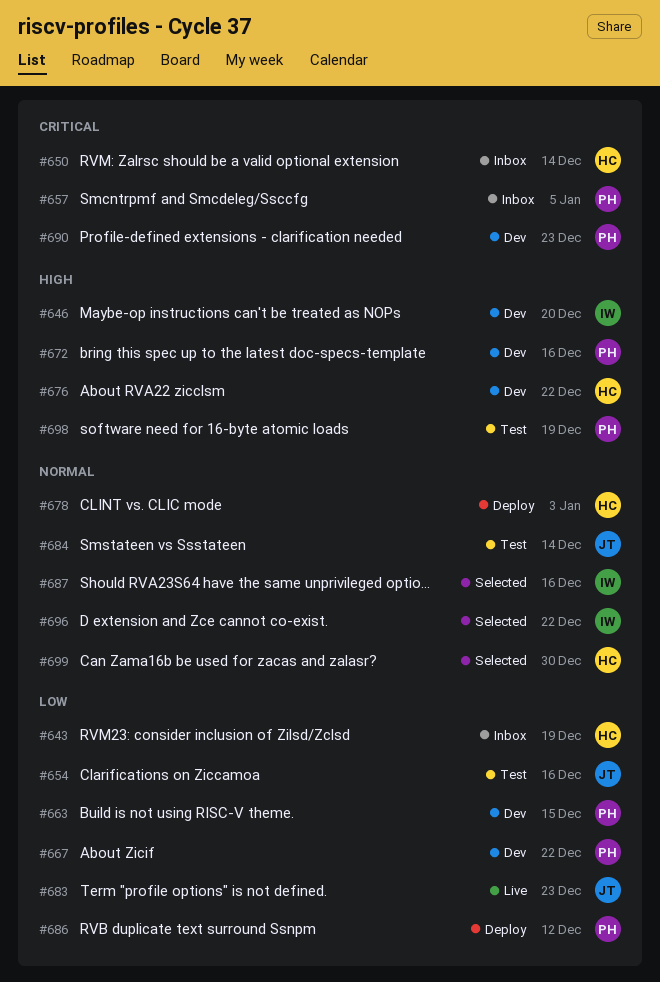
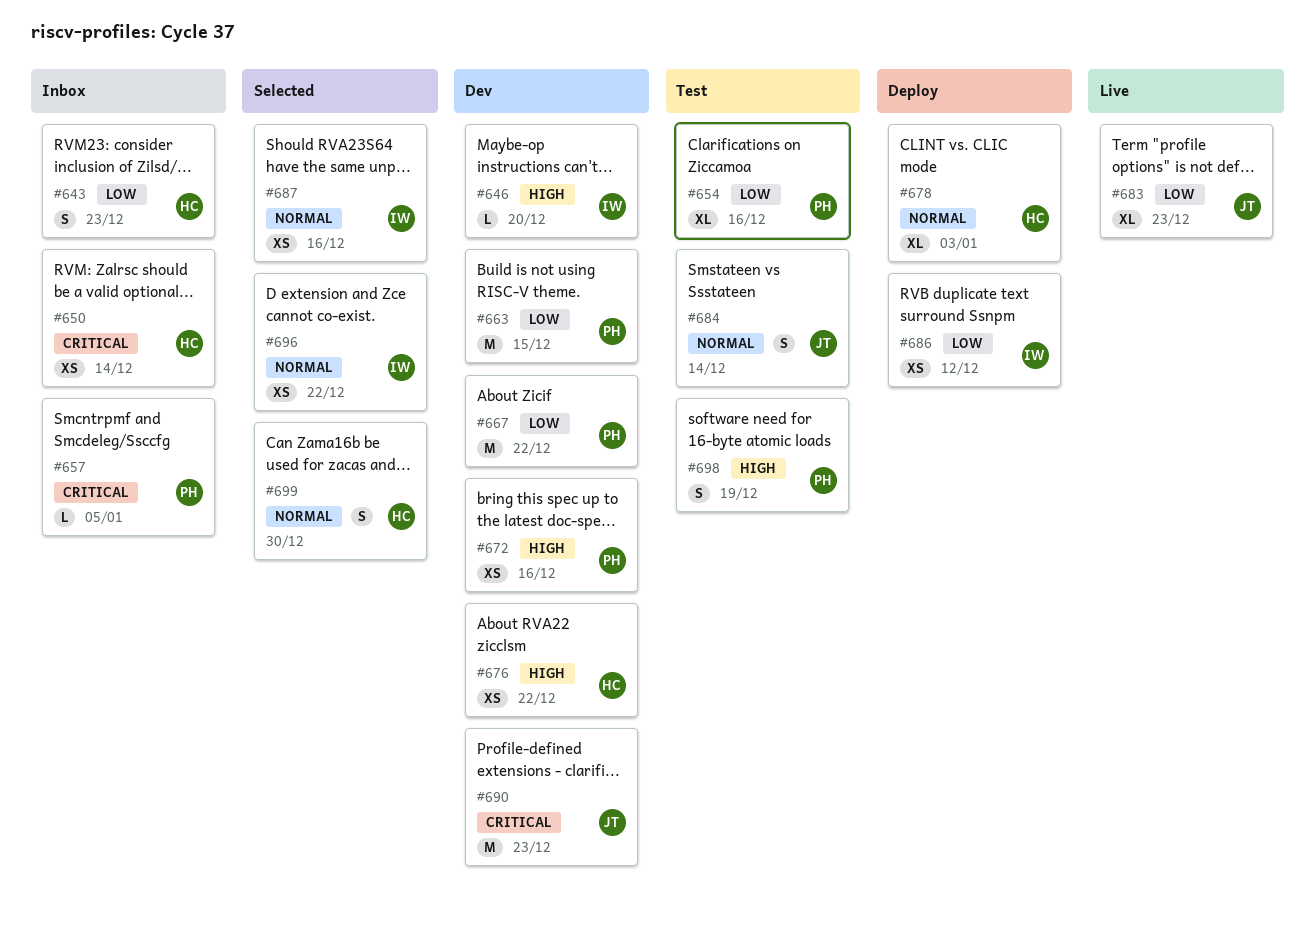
#643, due: Dec 19 -> Dec 23
#654, owner: JT -> PH
#686, owner: PH -> IW
#690, owner: PH -> JT

